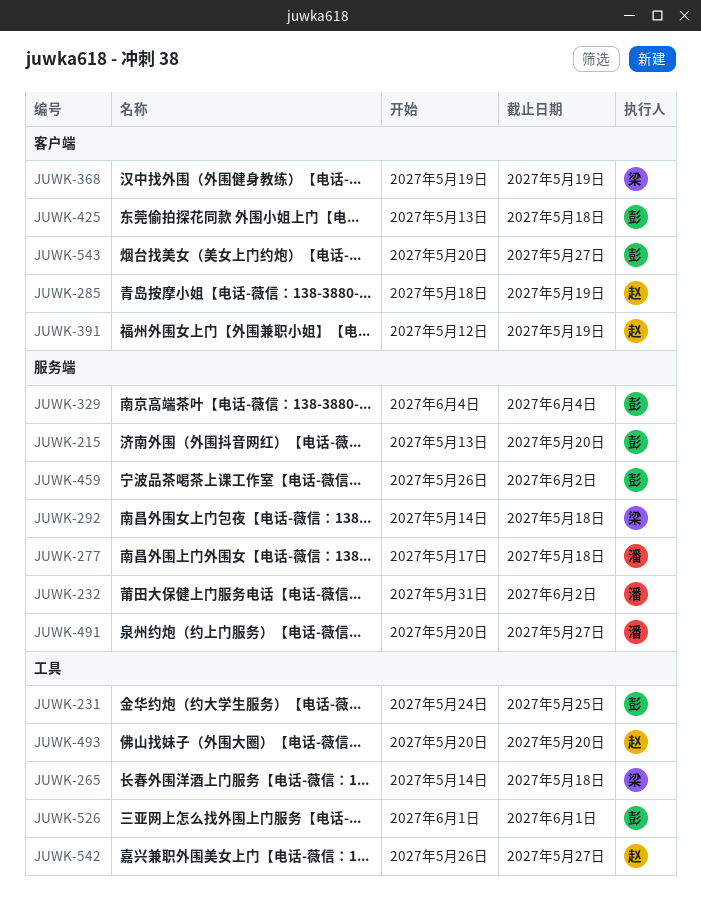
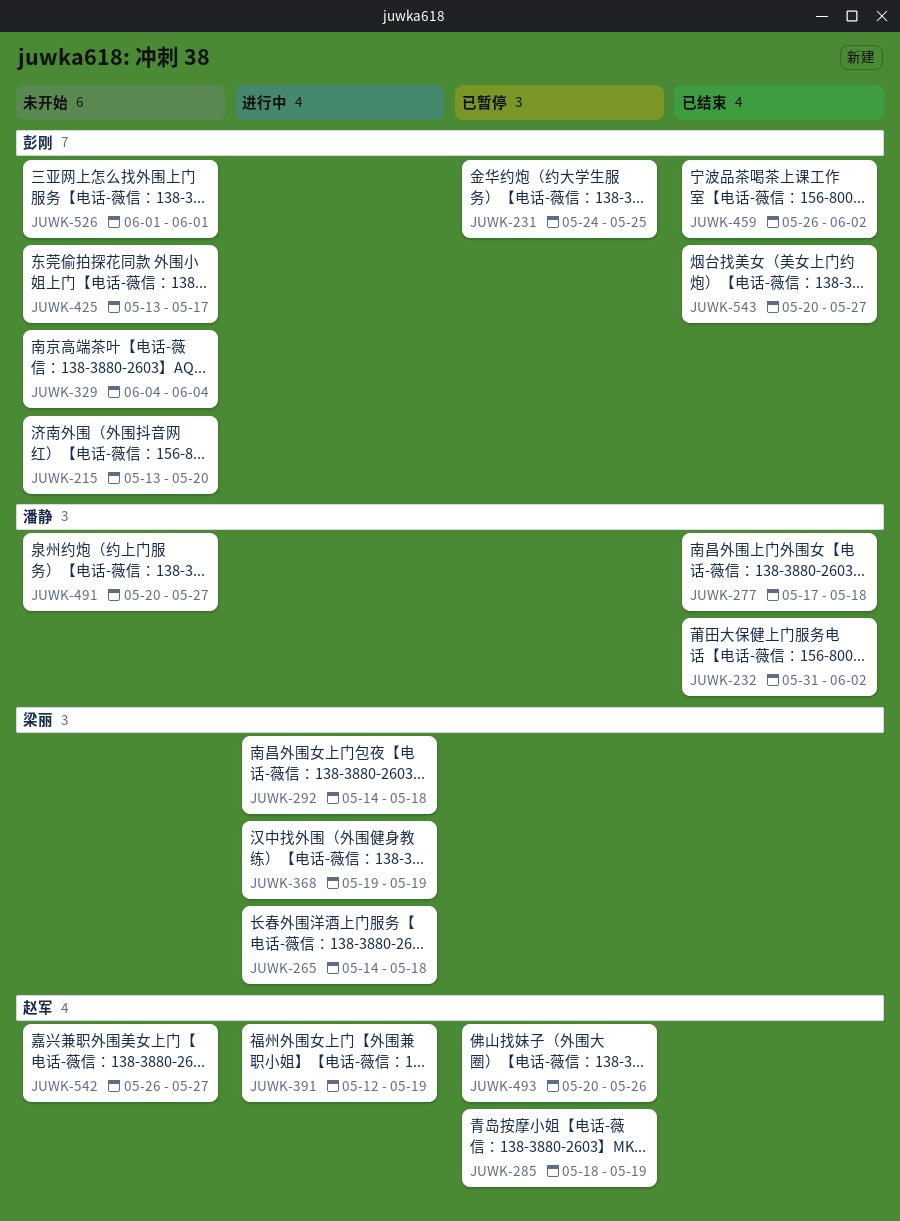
JUWK-425, due: May 18 -> May 17
JUWK-493, due: May 20 -> May 26

